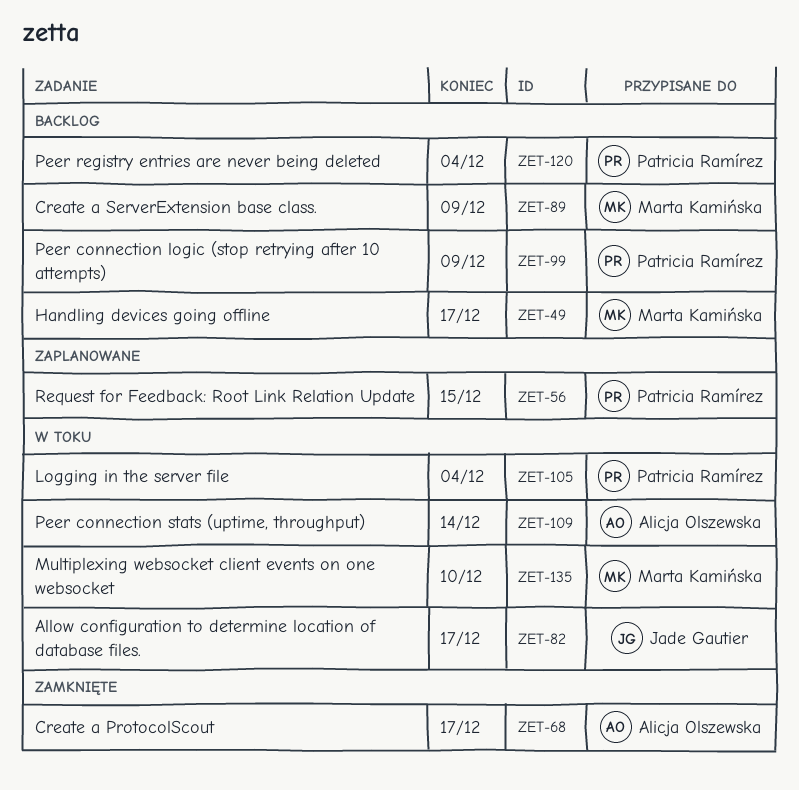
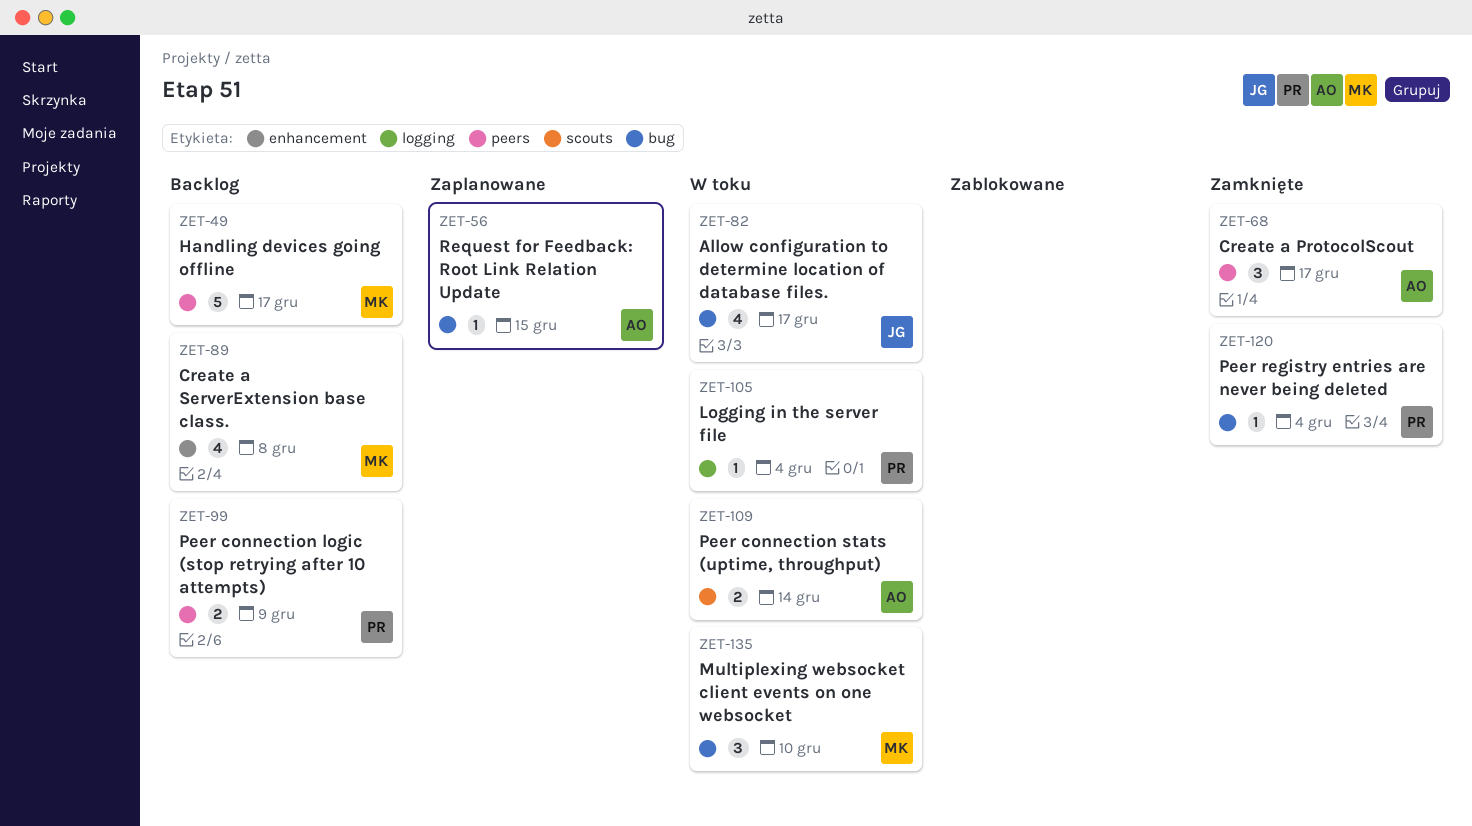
ZET-56, owner: Patricia Ramírez -> Alicja Olszewska
ZET-89, due: Dec 9 -> Dec 8
ZET-120, status: Backlog -> Zamknięte

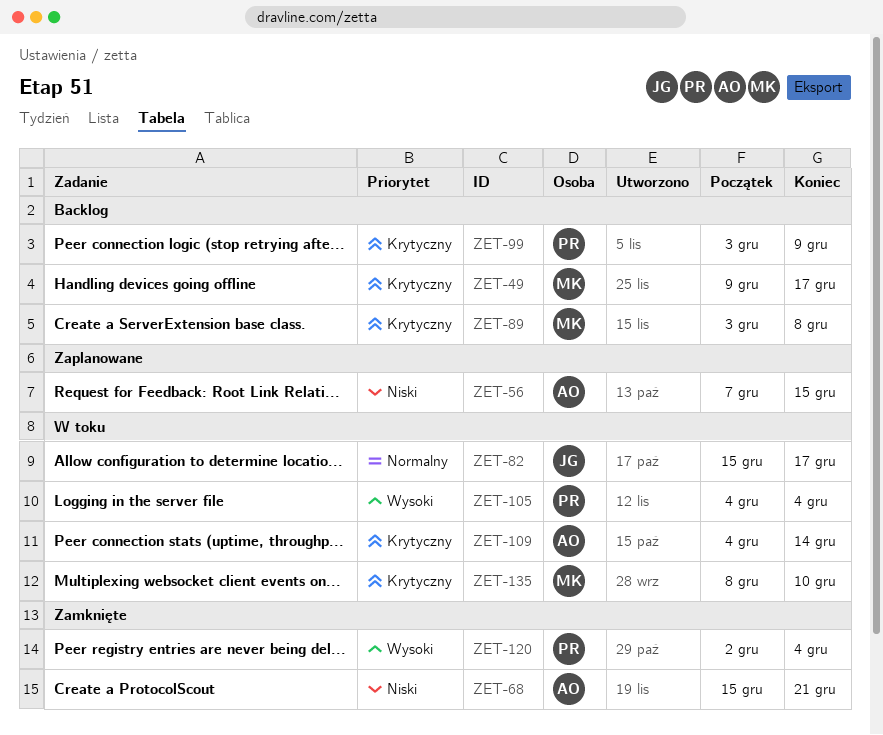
ZET-68, due: Dec 17 -> Dec 21

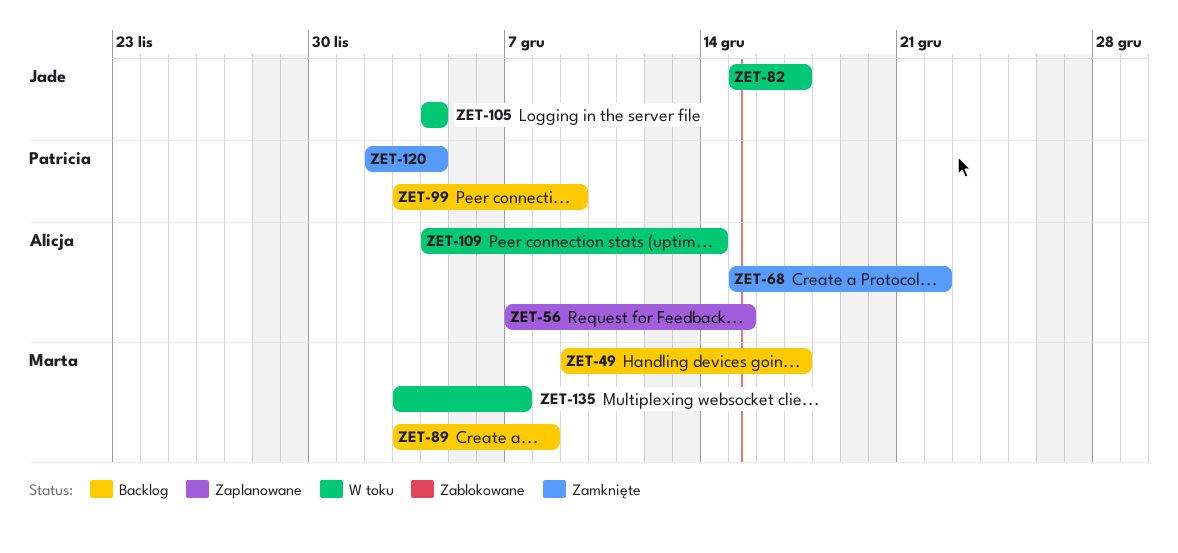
ZET-68, due: Dec 21 -> Dec 22
ZET-105, owner: Patricia -> Jade
ZET-135, start: Dec 8 -> Dec 3
ZET-135, due: Dec 10 -> Dec 7

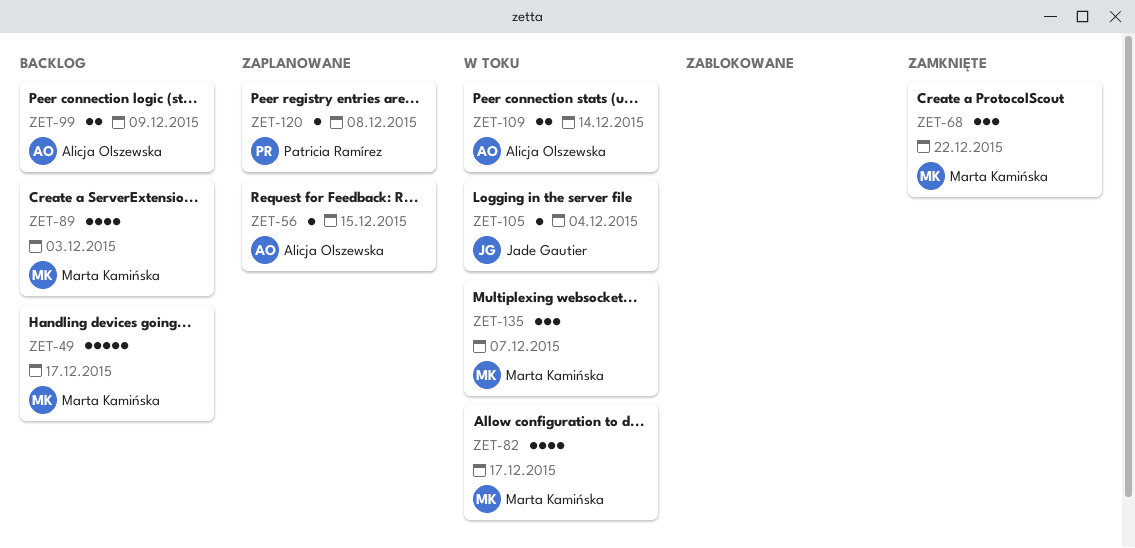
ZET-68, owner: Alicja Olszewska -> Marta Kamińska
ZET-82, owner: Jade Gautier -> Marta Kamińska
ZET-89, due: Dec 8 -> Dec 3
ZET-99, owner: Patricia Ramírez -> Alicja Olszewska
ZET-120, status: Zamknięte -> Zaplanowane
ZET-120, due: Dec 4 -> Dec 8

